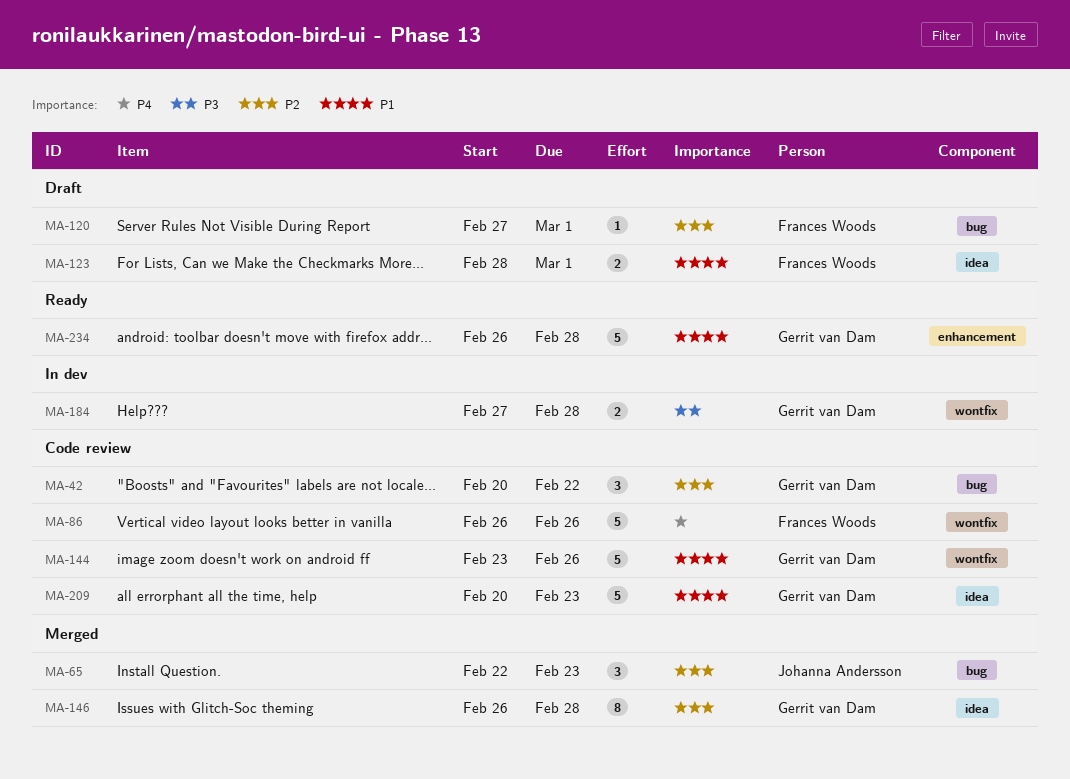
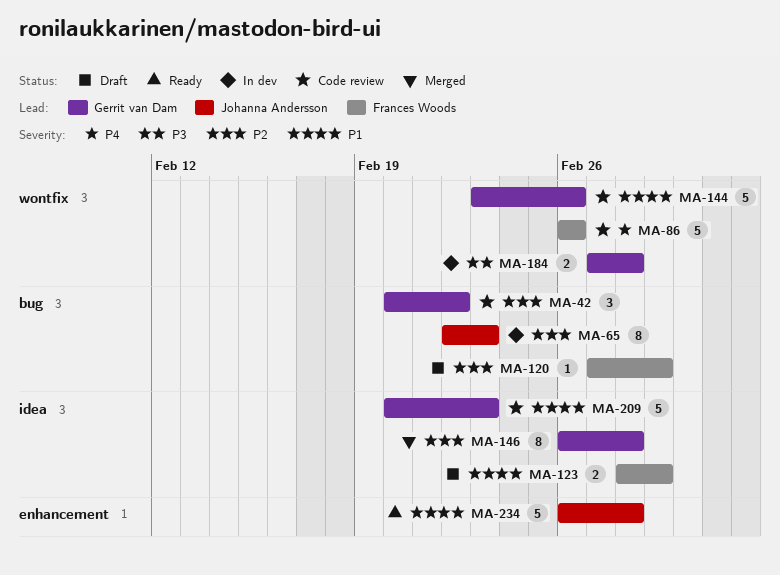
MA-65, status: Merged -> In dev
MA-65, estimate: 3 -> 8
MA-234, owner: Gerrit van Dam -> Johanna Andersson

